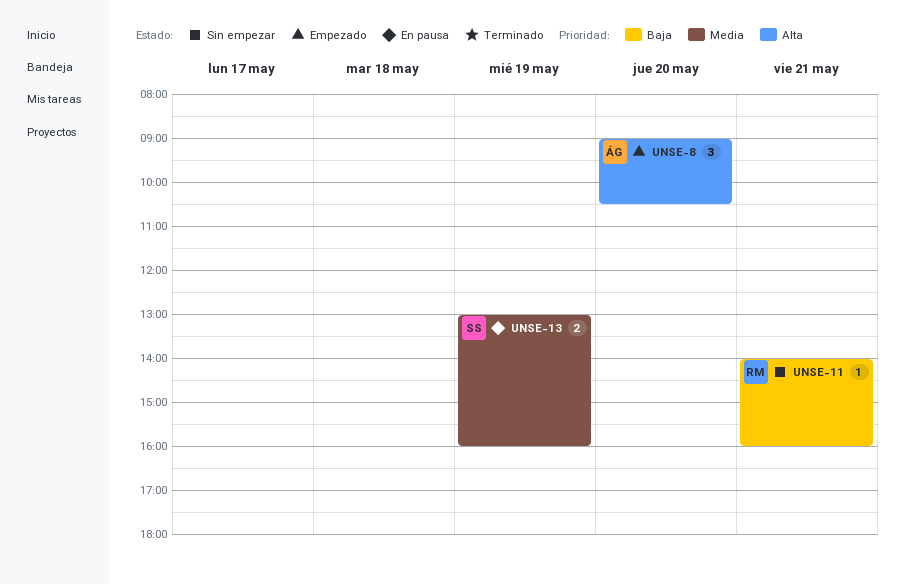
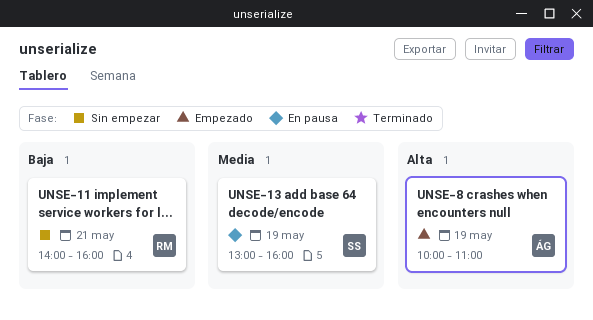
UNSE-8, day: May 20 -> May 19
UNSE-8, begins: 09:00 -> 10:00
UNSE-8, ends: 10:30 -> 11:00

